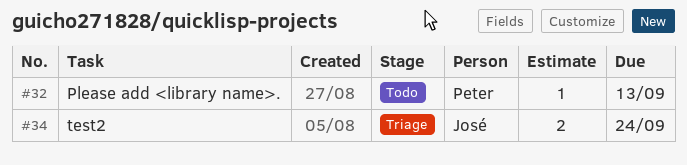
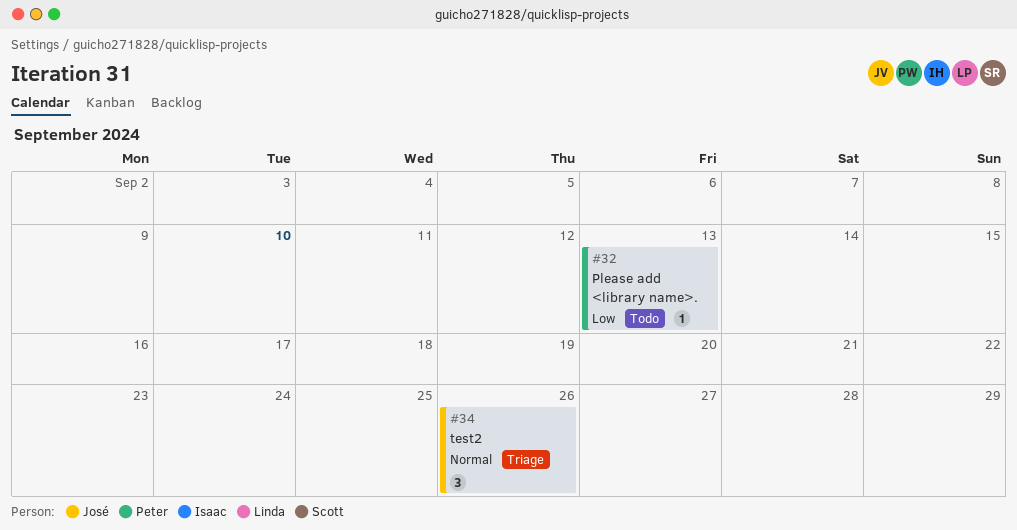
#34, estimate: 2 -> 3
#34, due: Sep 24 -> Sep 26

